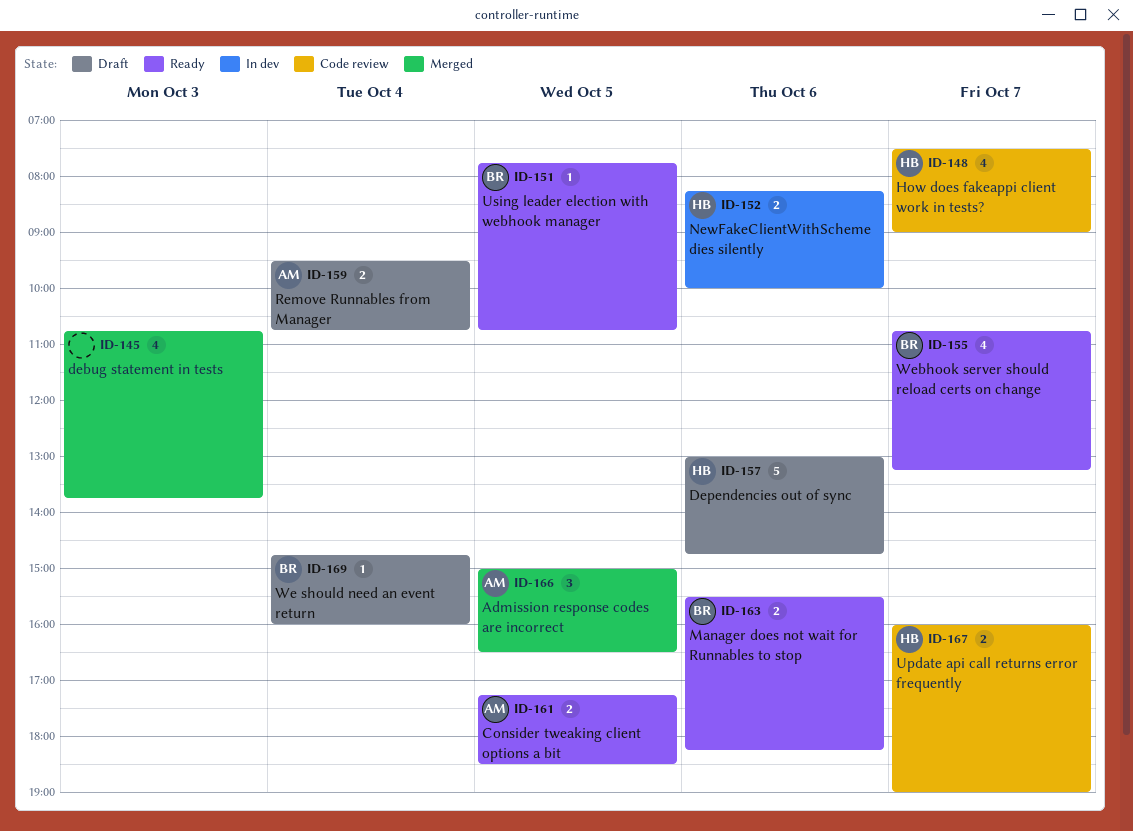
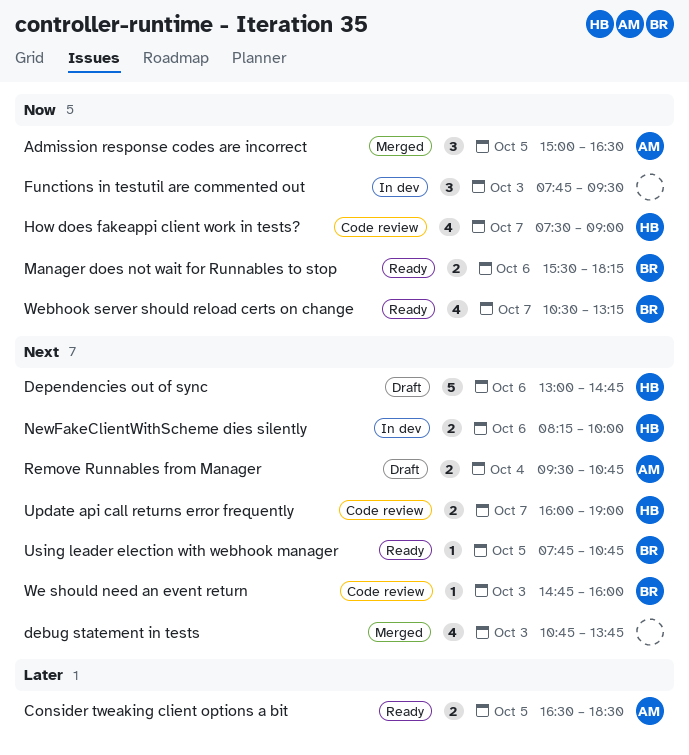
Consider tweaking client options a bit, begins: 17:15 -> 16:30
Functions in testutil are commented out: none -> present
We should need an event return, status: Draft -> Code review
We should need an event return, day: Oct 4 -> Oct 3
Webhook server should reload certs on change, begins: 10:45 -> 10:30

